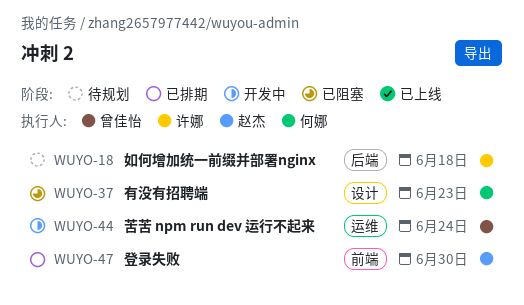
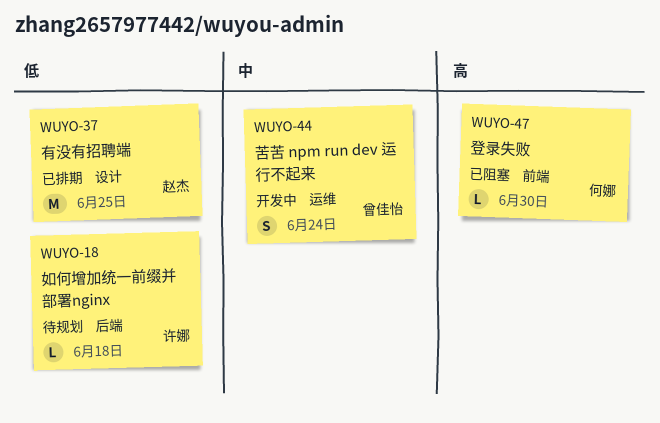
WUYO-37, status: 已阻塞 -> 已排期
WUYO-37, owner: 何娜 -> 赵杰
WUYO-37, due: Jun 23 -> Jun 25
WUYO-47, status: 已排期 -> 已阻塞
WUYO-47, owner: 赵杰 -> 何娜

